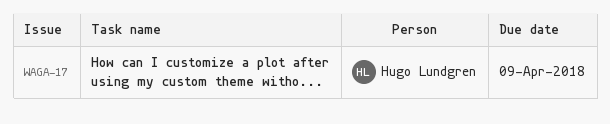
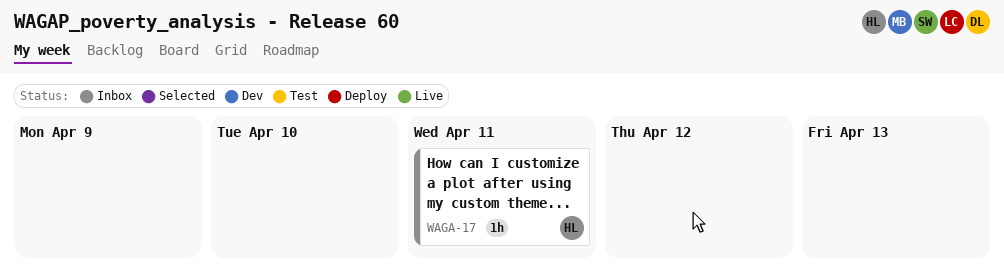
WAGA-17, due: Apr 9 -> Apr 11

